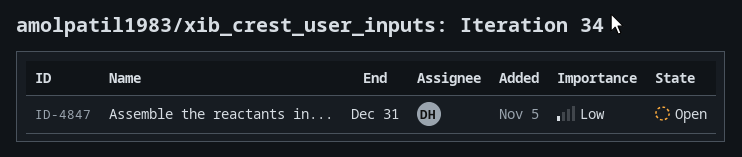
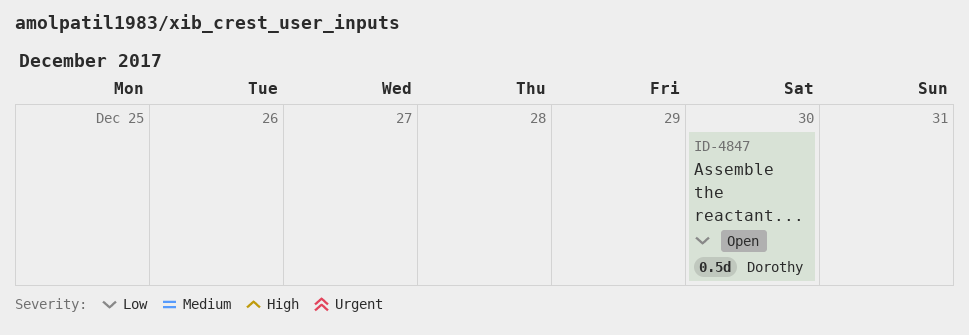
ID-4847, due: Dec 31 -> Dec 30

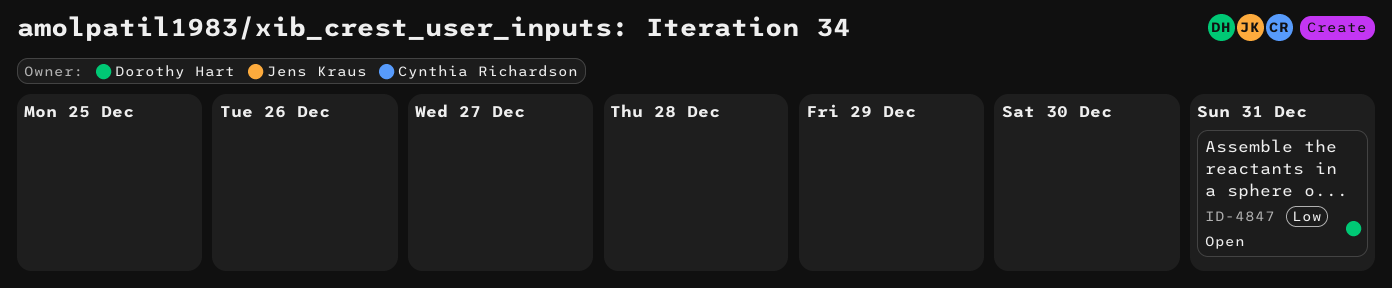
ID-4847, due: Dec 30 -> Dec 31

